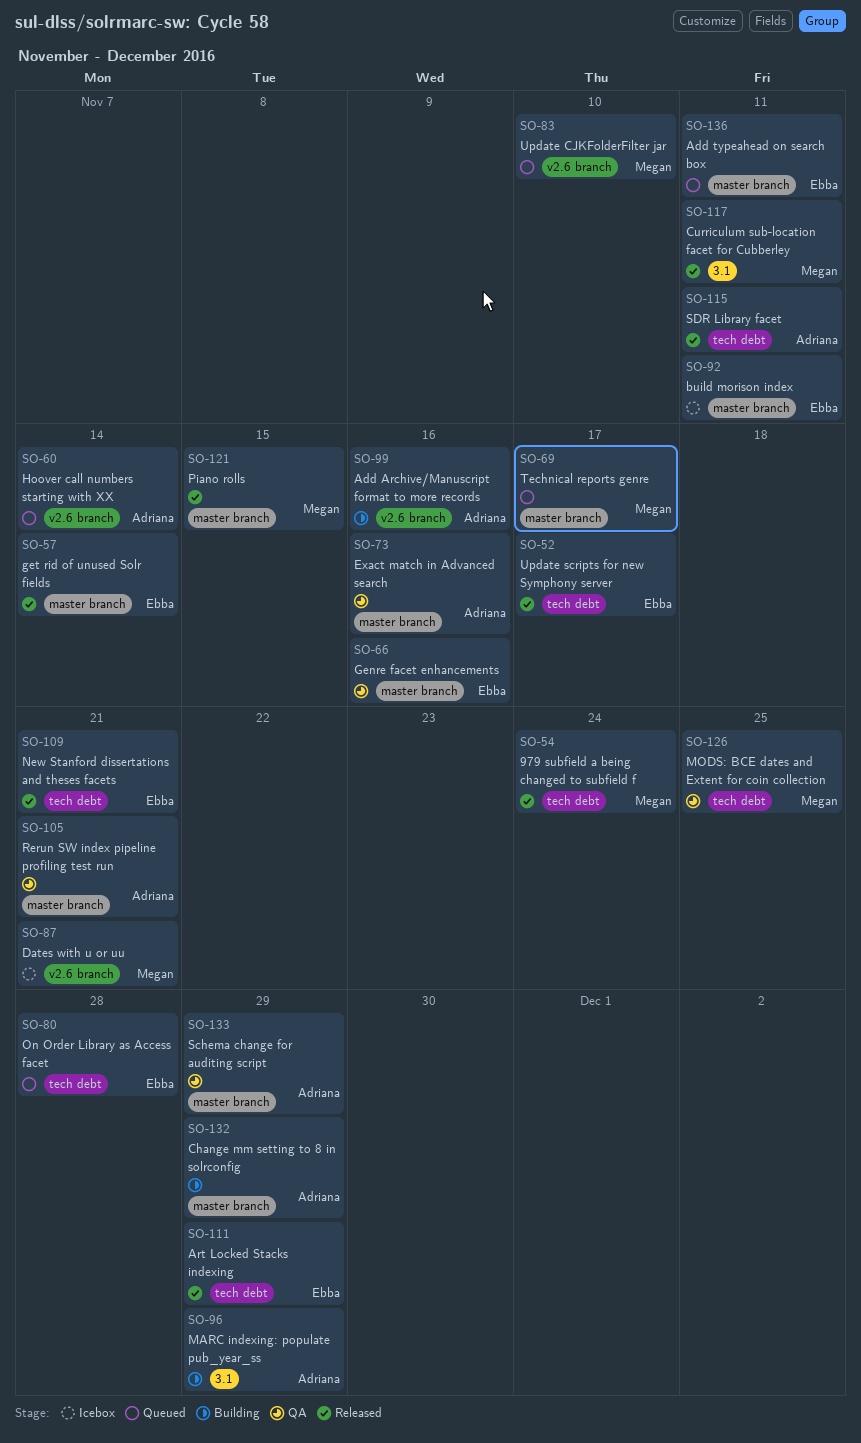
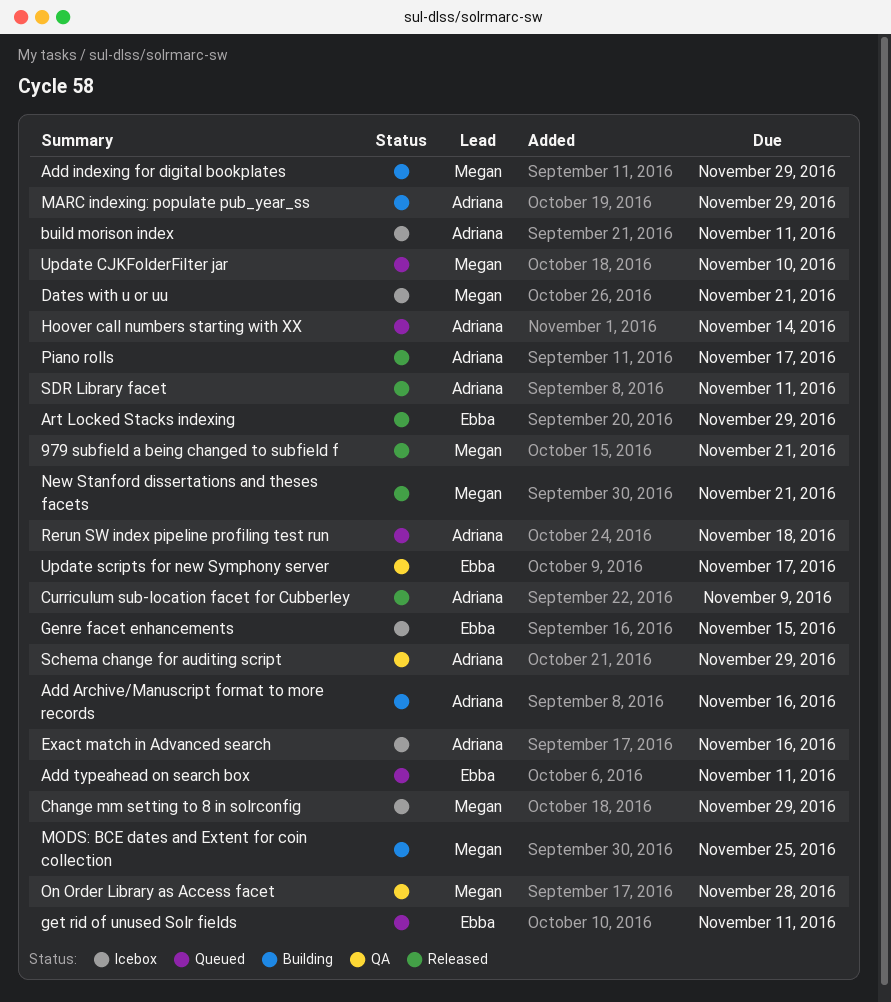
979 subfield a being changed to subfield f, due: Nov 24 -> Nov 21
Add indexing for digital bookplates: none -> present
build morison index, owner: Ebba -> Adriana
Change mm setting to 8 in solrconfig, status: Building -> Icebox
Change mm setting to 8 in solrconfig, owner: Adriana -> Megan
Curriculum sub-location facet for Cubberley, owner: Megan -> Adriana
Curriculum sub-location facet for Cubberley, due: Nov 11 -> Nov 9
Exact match in Advanced search, status: QA -> Icebox
Genre facet enhancements, status: QA -> Icebox
Genre facet enhancements, due: Nov 16 -> Nov 15
get rid of unused Solr fields, status: Released -> Queued
get rid of unused Solr fields, due: Nov 14 -> Nov 11
MODS: BCE dates and Extent for coin collection, status: QA -> Building
New Stanford dissertations and theses facets, owner: Ebba -> Megan
On Order Library as Access facet, status: Queued -> QA
On Order Library as Access facet, owner: Ebba -> Megan
Piano rolls, owner: Megan -> Adriana
Piano rolls, due: Nov 15 -> Nov 17
Rerun SW index pipeline profiling test run, status: QA -> Queued
Rerun SW index pipeline profiling test run, due: Nov 21 -> Nov 18
Technical reports genre: present -> none
Update scripts for new Symphony server, status: Released -> QA

